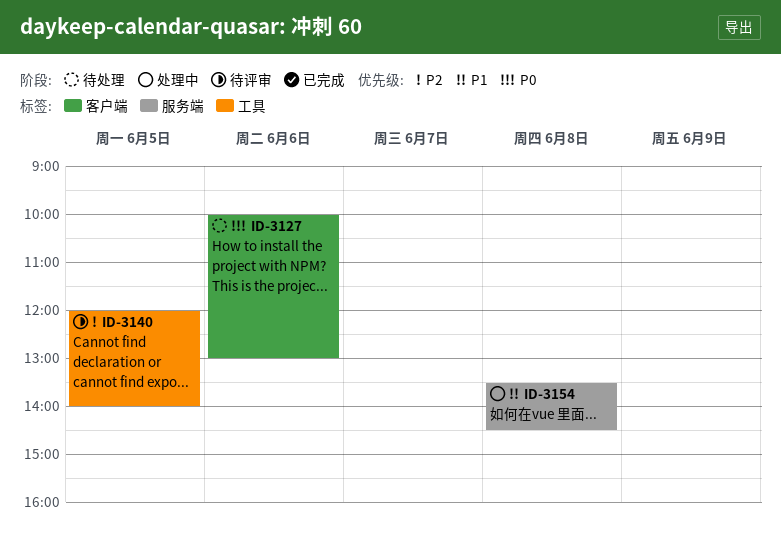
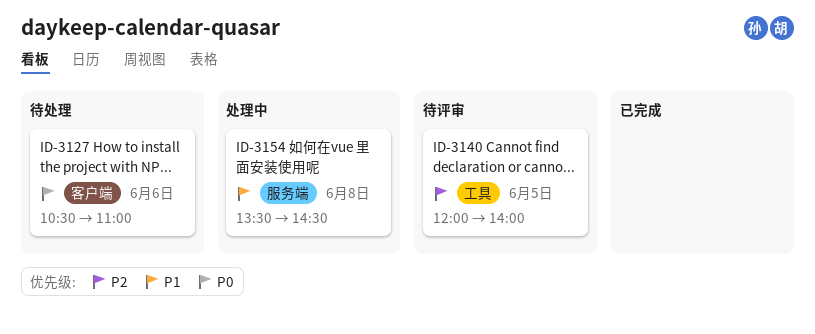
ID-3127, begins: 10:00 -> 10:30
ID-3127, ends: 13:00 -> 11:00

